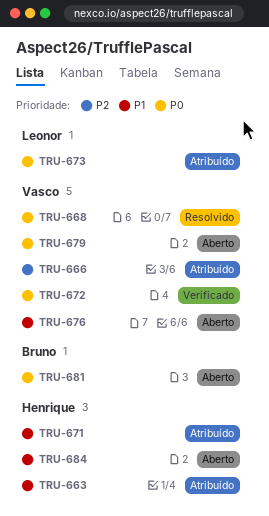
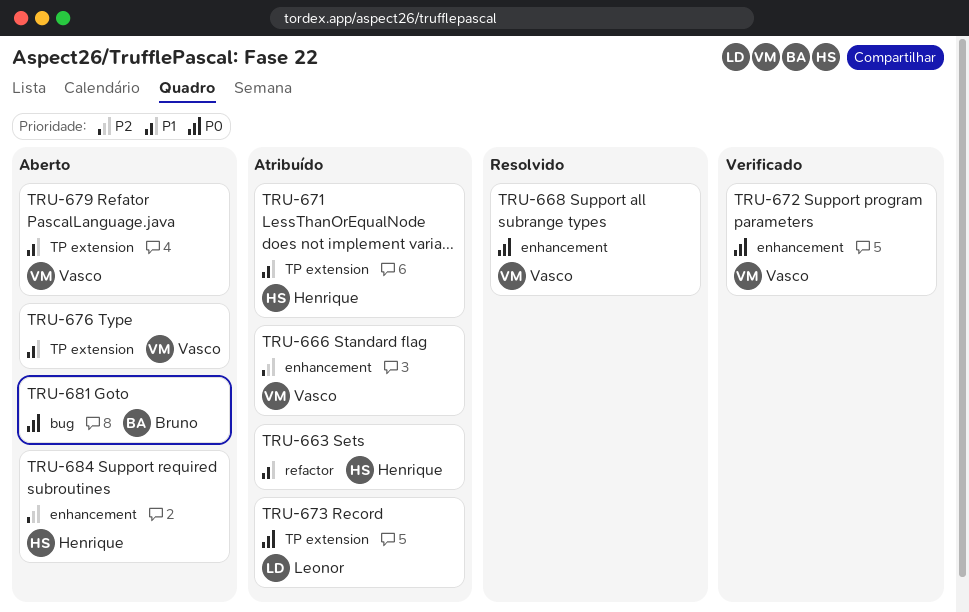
TRU-679, priority: P0 -> P1
TRU-684, priority: P1 -> P2

